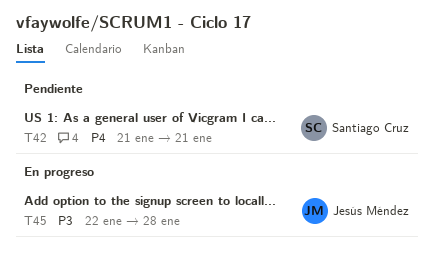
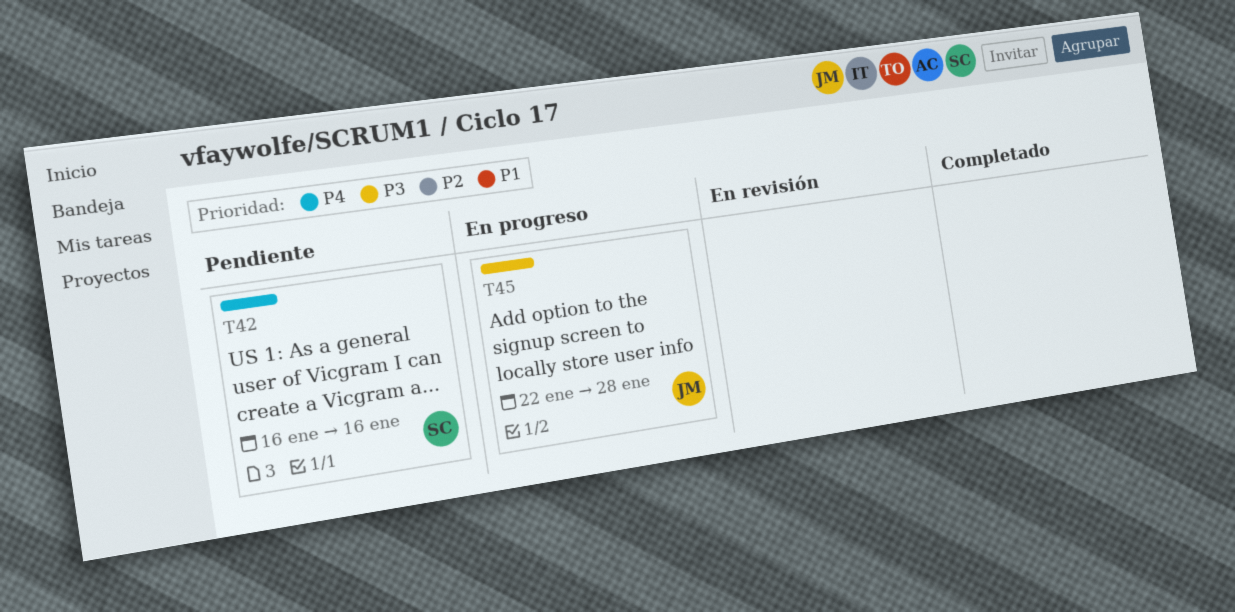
T42, start: Jan 21 -> Jan 16
T42, due: Jan 21 -> Jan 16

